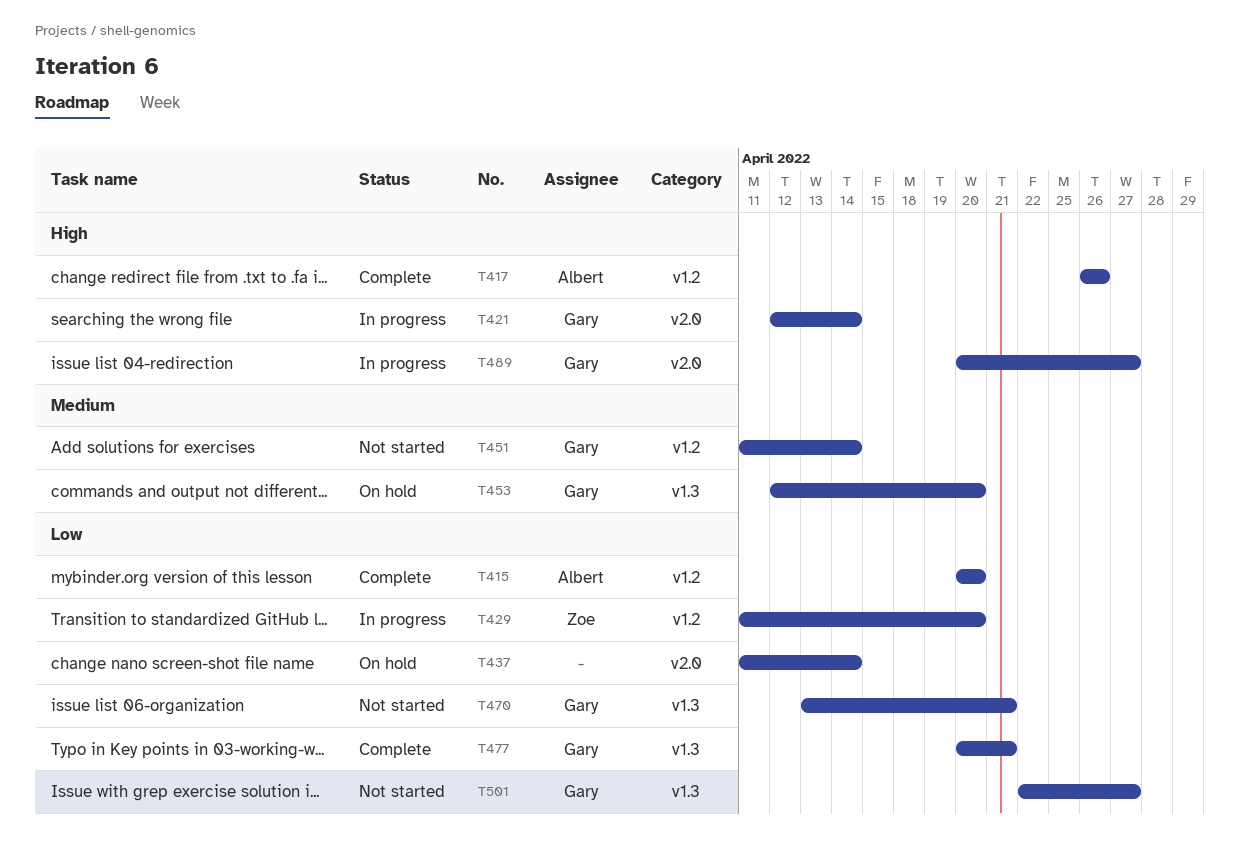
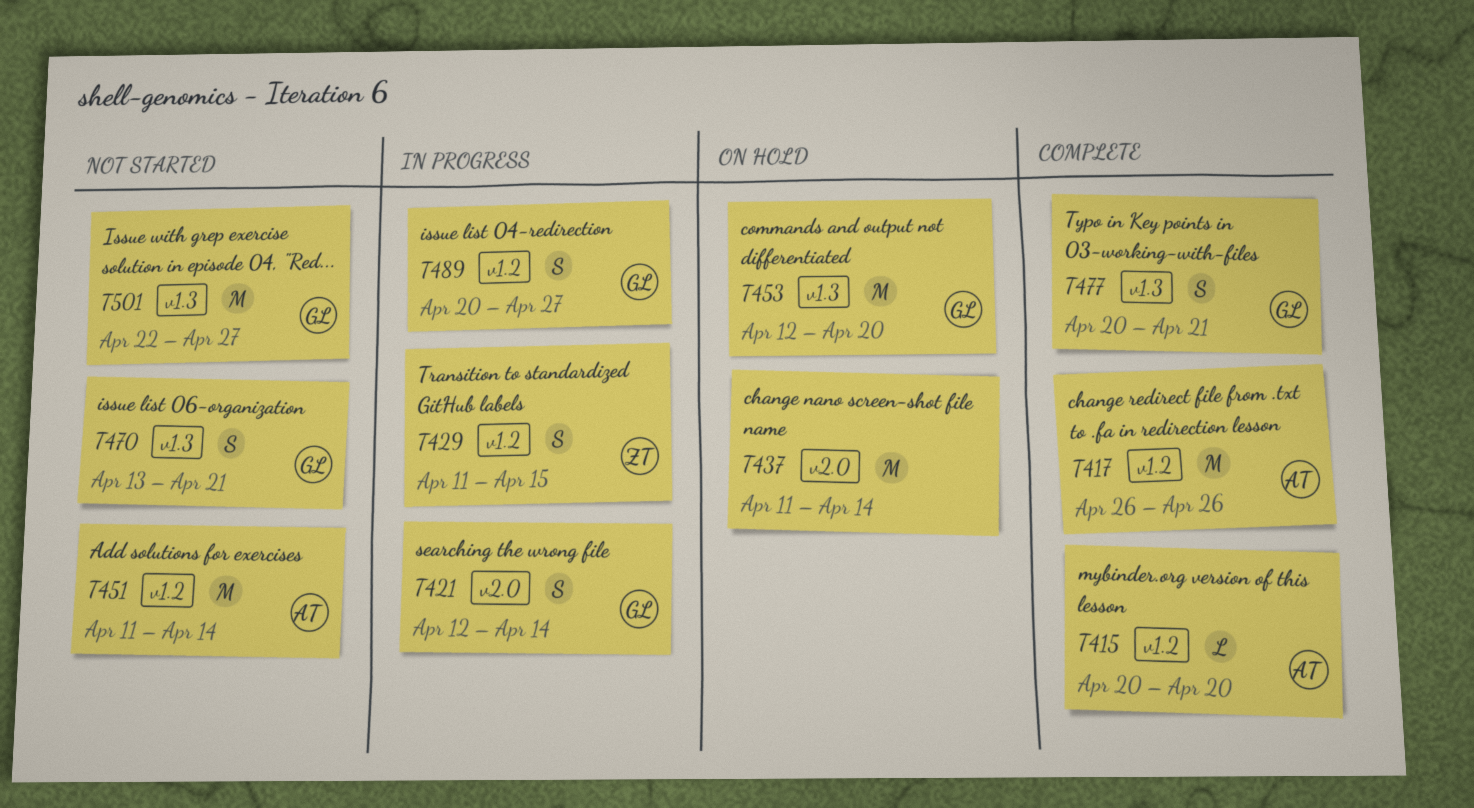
T429, due: Apr 20 -> Apr 15
T451, owner: Gary -> Albert
T489, label: v2.0 -> v1.2

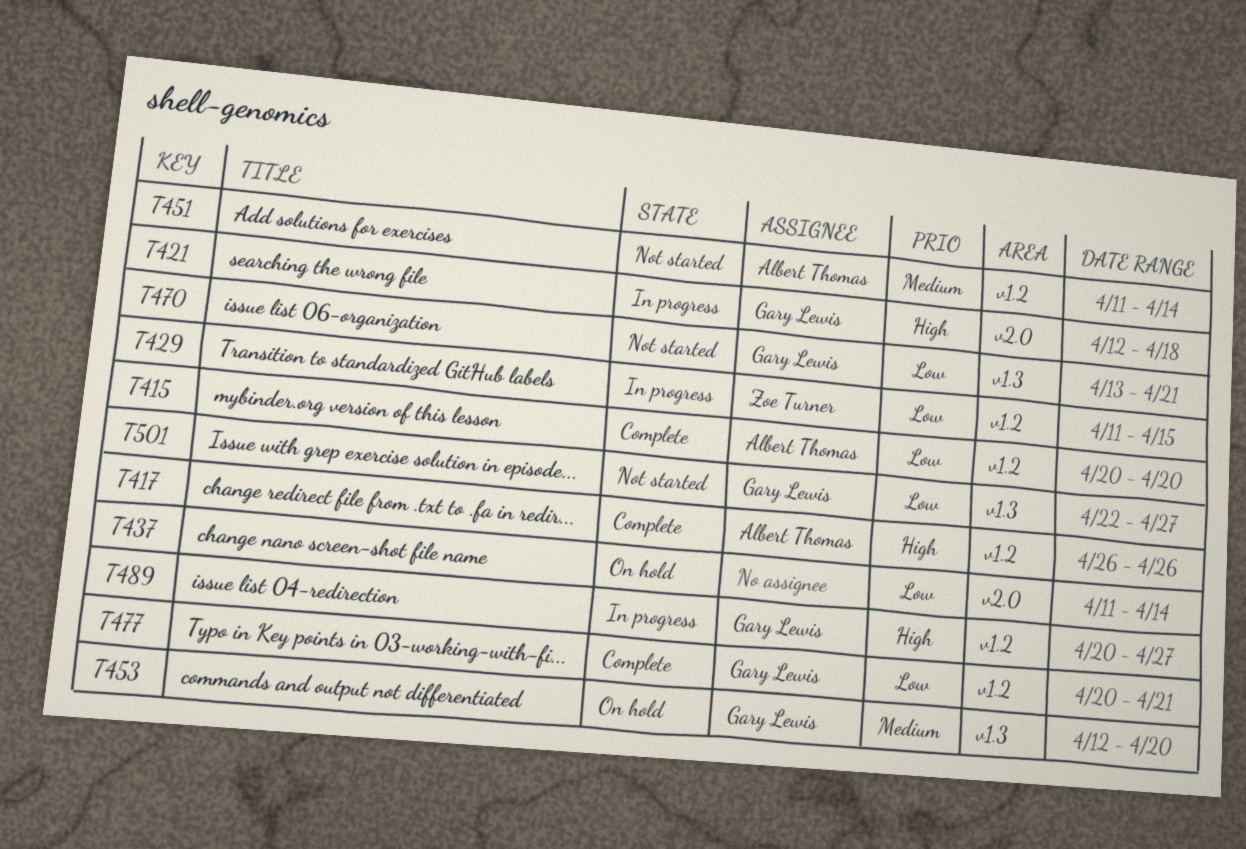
T421, due: Apr 14 -> Apr 18
T477, label: v1.3 -> v1.2

